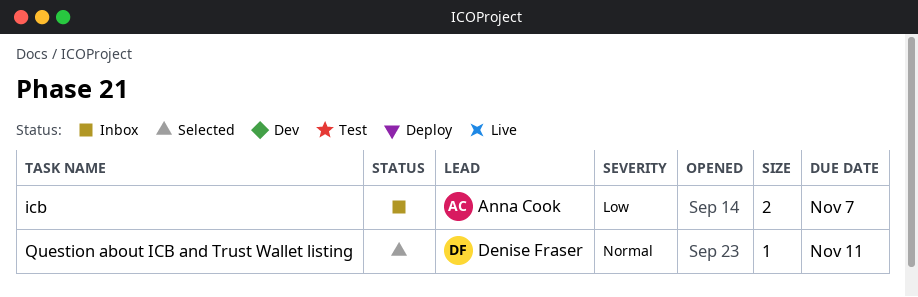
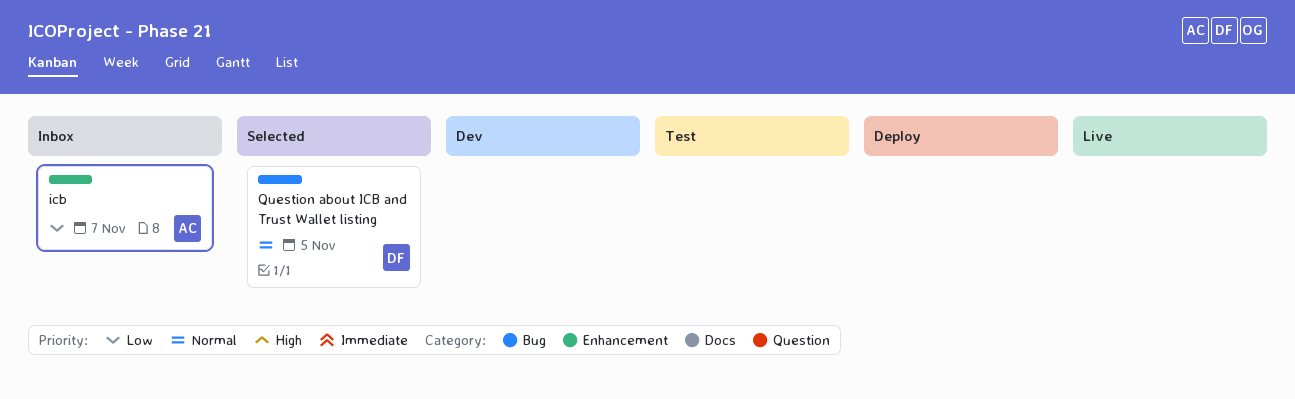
Question about ICB and Trust Wallet listing, due: Nov 11 -> Nov 5

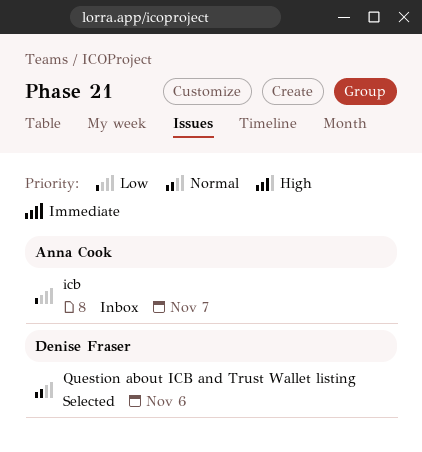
Question about ICB and Trust Wallet listing, due: Nov 5 -> Nov 6

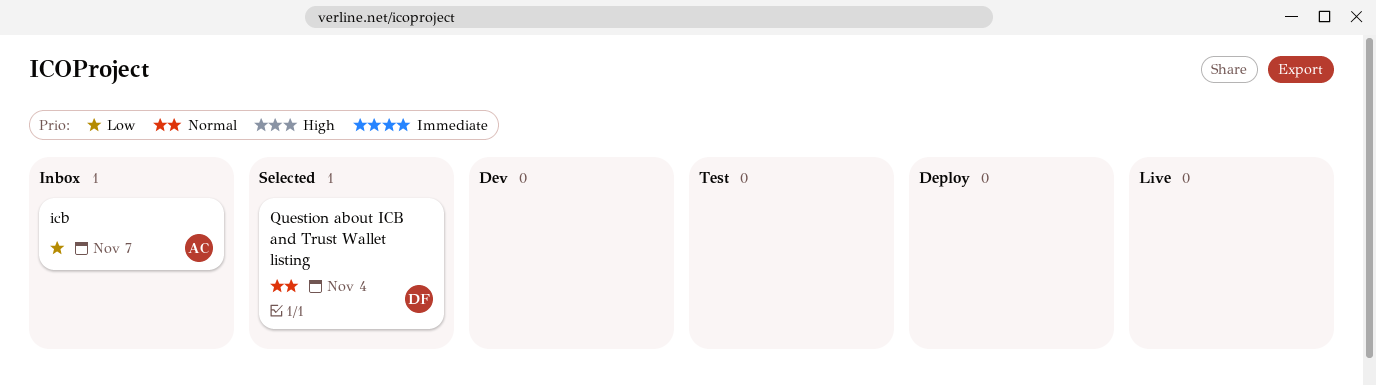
Question about ICB and Trust Wallet listing, due: Nov 6 -> Nov 4

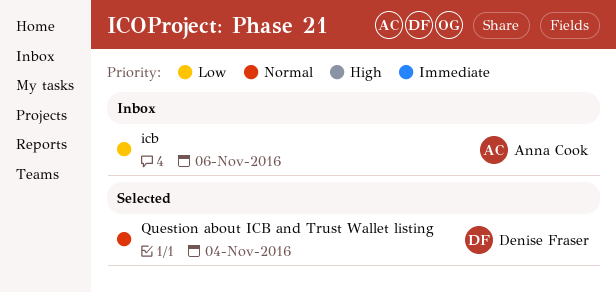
icb, due: Nov 7 -> Nov 6

